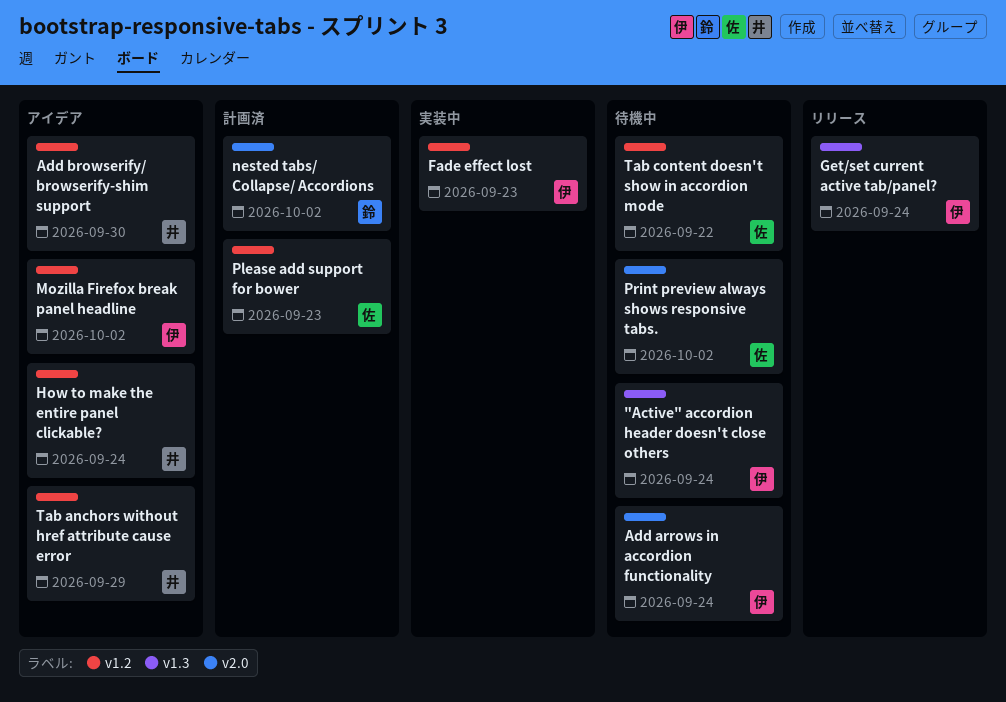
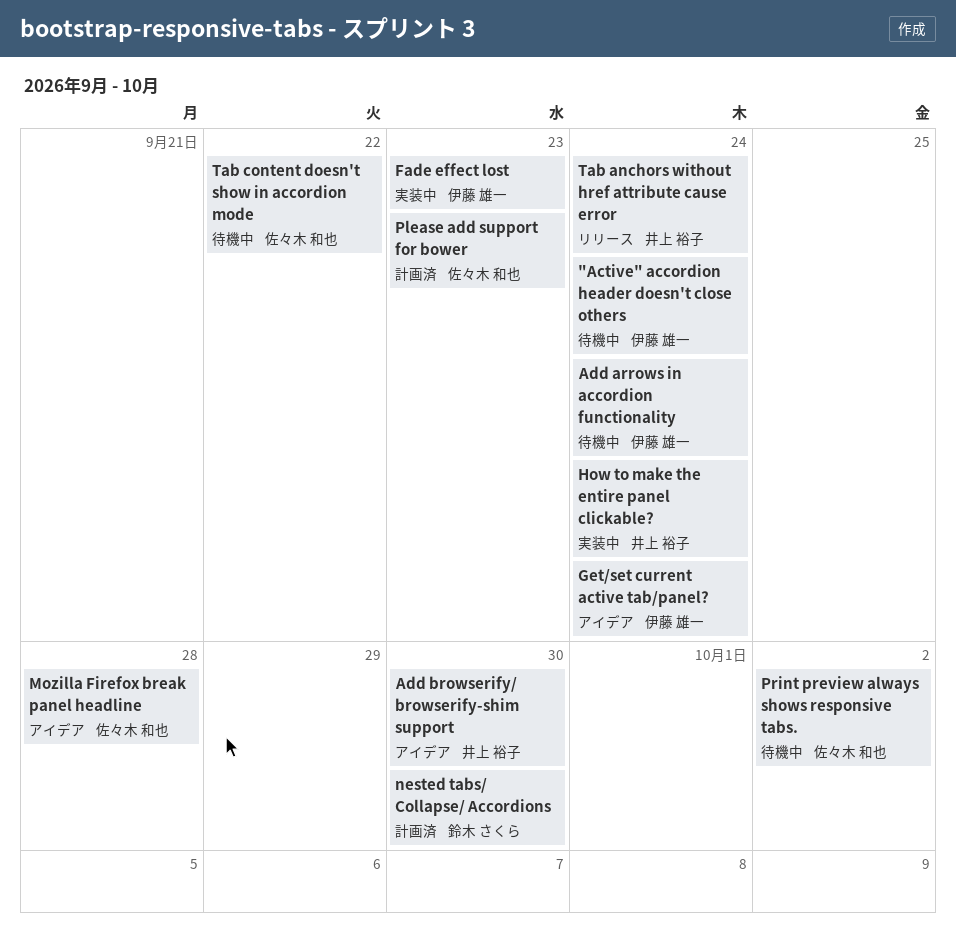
Get/set current active tab/panel?, status: リリース -> アイデア
How to make the entire panel clickable?, status: アイデア -> 実装中
Mozilla Firefox break panel headline, owner: 伊藤 雄一 -> 佐々木 和也
Mozilla Firefox break panel headline, due: Oct 2 -> Sep 28
nested tabs/ Collapse/ Accordions, due: Oct 2 -> Sep 30
Tab anchors without href attribute cause error, status: アイデア -> リリース
Tab anchors without href attribute cause error, due: Sep 29 -> Sep 24

